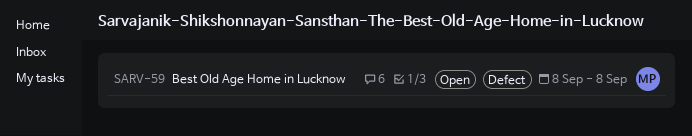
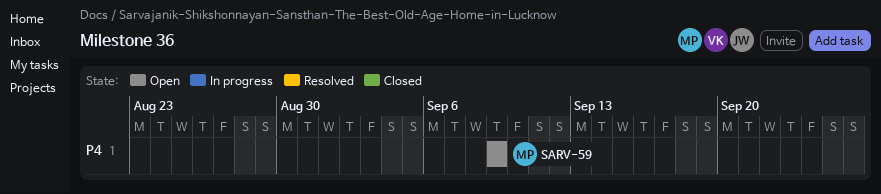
SARV-59, start: Sep 8 -> Sep 9
SARV-59, due: Sep 8 -> Sep 9

